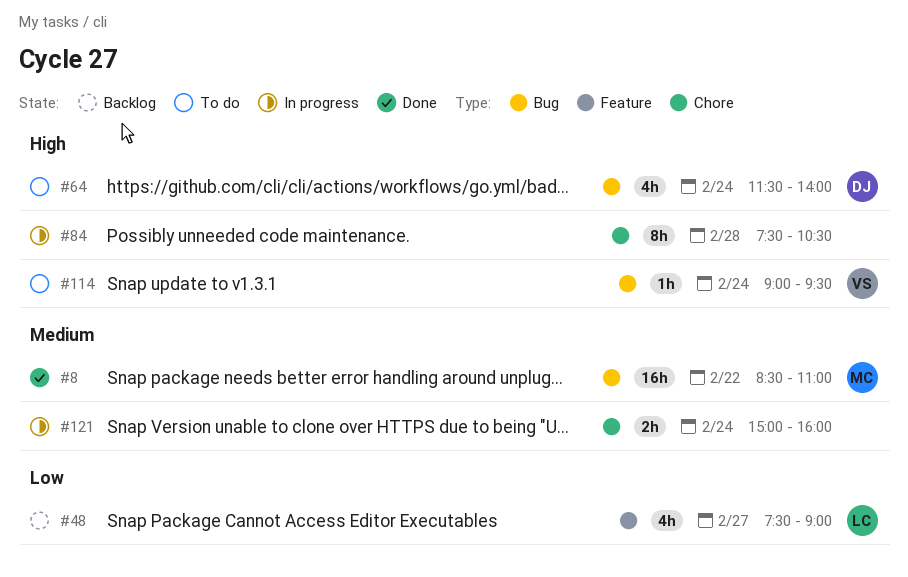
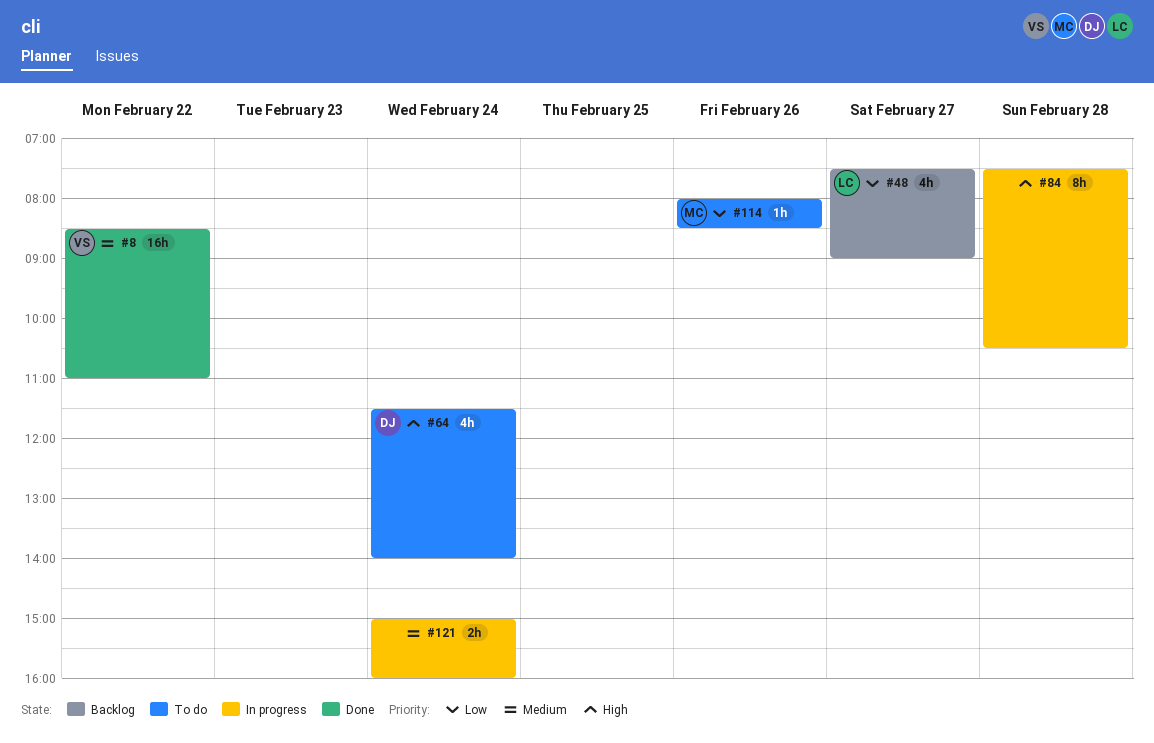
#8, owner: MC -> VS
#114, owner: VS -> MC
#114, priority: High -> Low
#114, day: Feb 24 -> Feb 26
#114, begins: 09:00 -> 08:00
#114, ends: 09:30 -> 08:30

